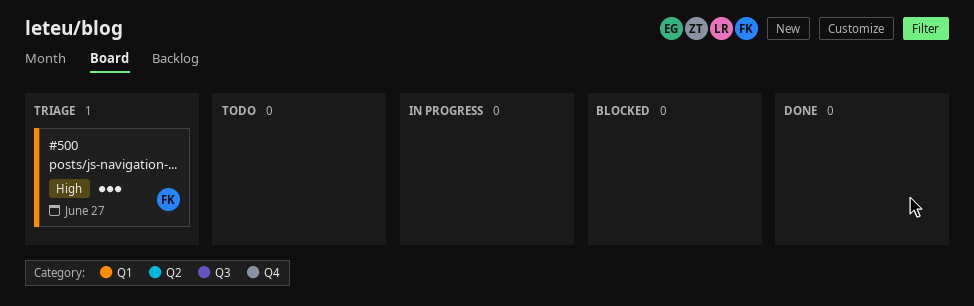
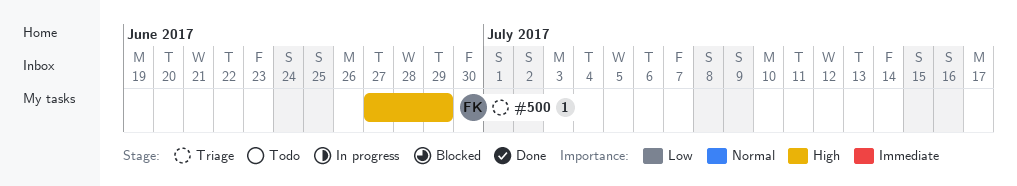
#500, estimate: 3 -> 1
#500, due: Jun 27 -> Jun 29

